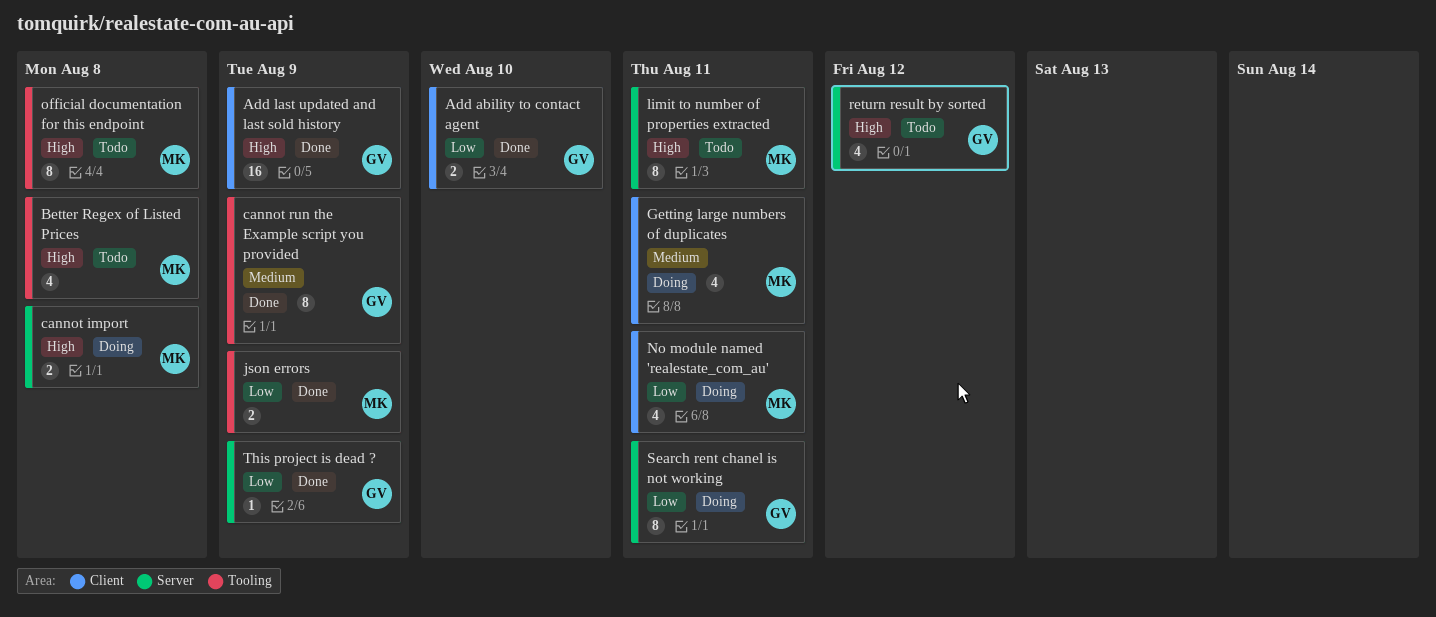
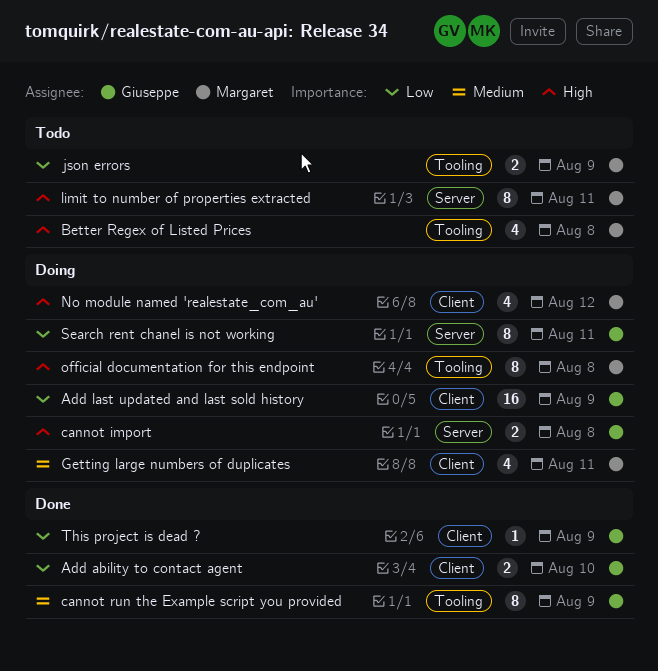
Add last updated and last sold history, status: Done -> Doing
Add last updated and last sold history, priority: High -> Low
cannot import, owner: Margaret -> Giuseppe
json errors, status: Done -> Todo
No module named 'realestate_com_au', priority: Low -> High
No module named 'realestate_com_au', due: Aug 11 -> Aug 12
official documentation for this endpoint, status: Todo -> Doing
return result by sorted: present -> none
This project is dead ?, label: Server -> Client

